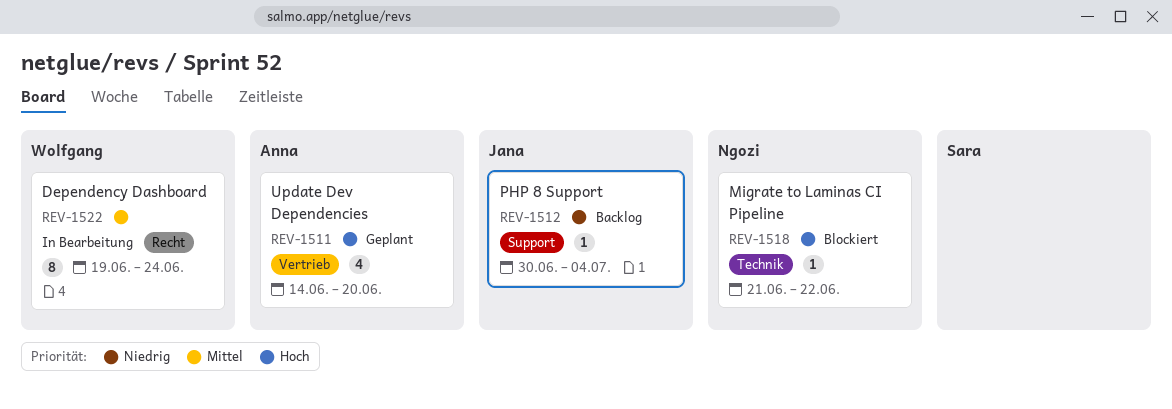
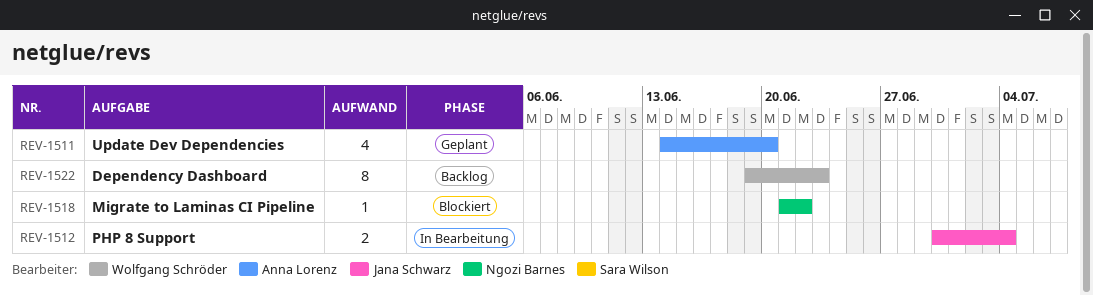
REV-1512, status: Backlog -> In Bearbeitung
REV-1512, estimate: 1 -> 2
REV-1522, status: In Bearbeitung -> Backlog
REV-1522, due: Jun 24 -> Jun 23

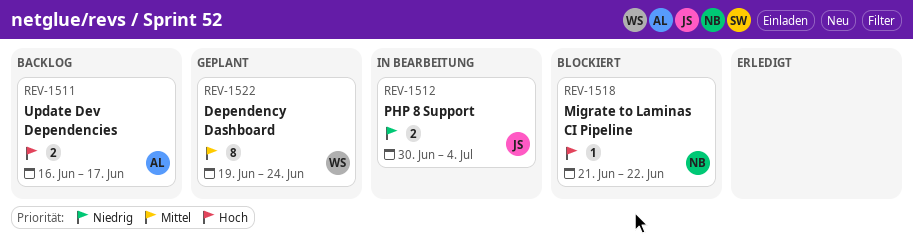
REV-1511, status: Geplant -> Backlog
REV-1511, estimate: 4 -> 2
REV-1511, start: Jun 14 -> Jun 16
REV-1511, due: Jun 20 -> Jun 17
REV-1522, status: Backlog -> Geplant
REV-1522, due: Jun 23 -> Jun 24

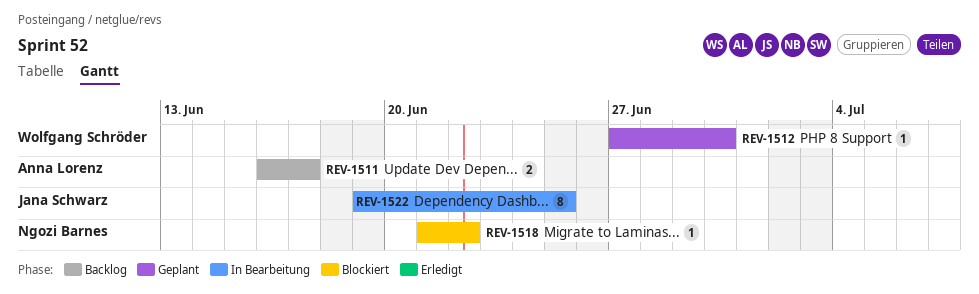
REV-1512, status: In Bearbeitung -> Geplant
REV-1512, owner: Jana Schwarz -> Wolfgang Schröder
REV-1512, estimate: 2 -> 1
REV-1512, start: Jun 30 -> Jun 27
REV-1512, due: Jul 4 -> Jun 30
REV-1522, status: Geplant -> In Bearbeitung
REV-1522, owner: Wolfgang Schröder -> Jana Schwarz
REV-1522, due: Jun 24 -> Jun 25

